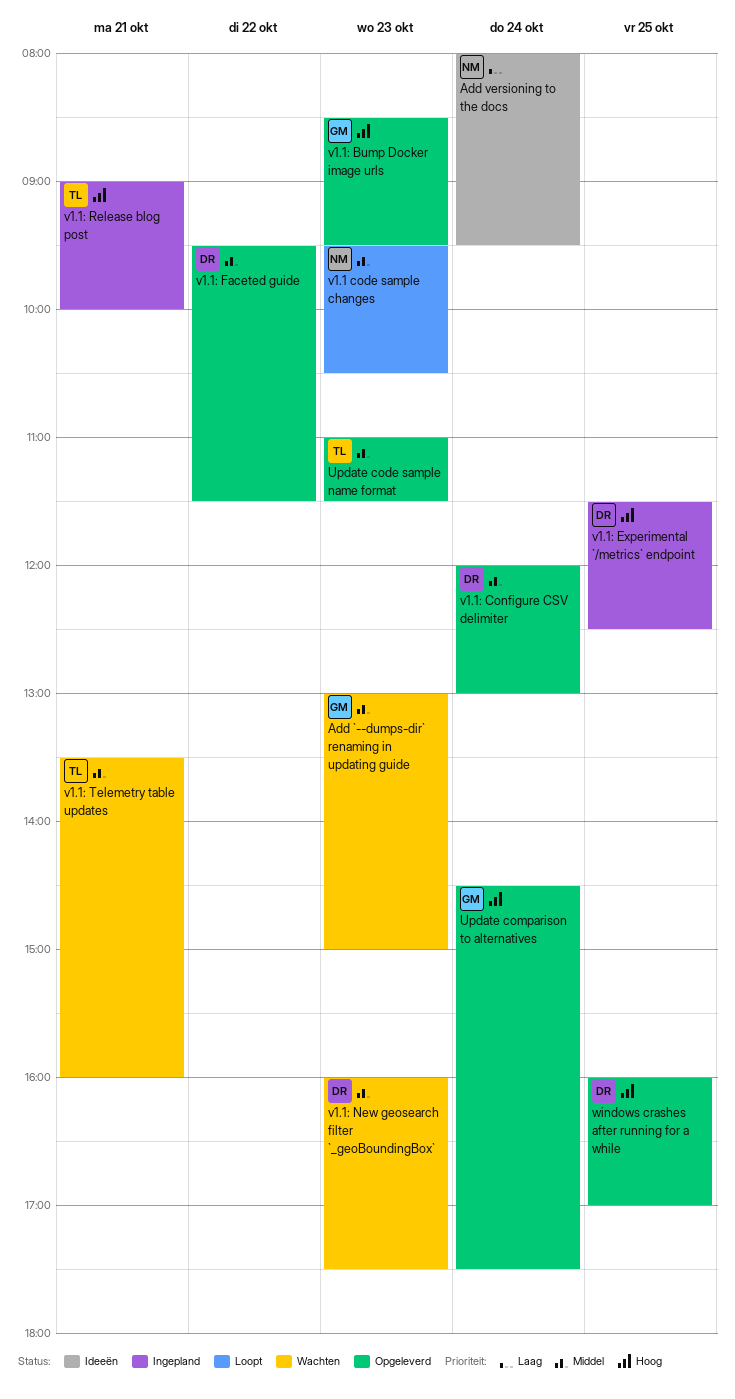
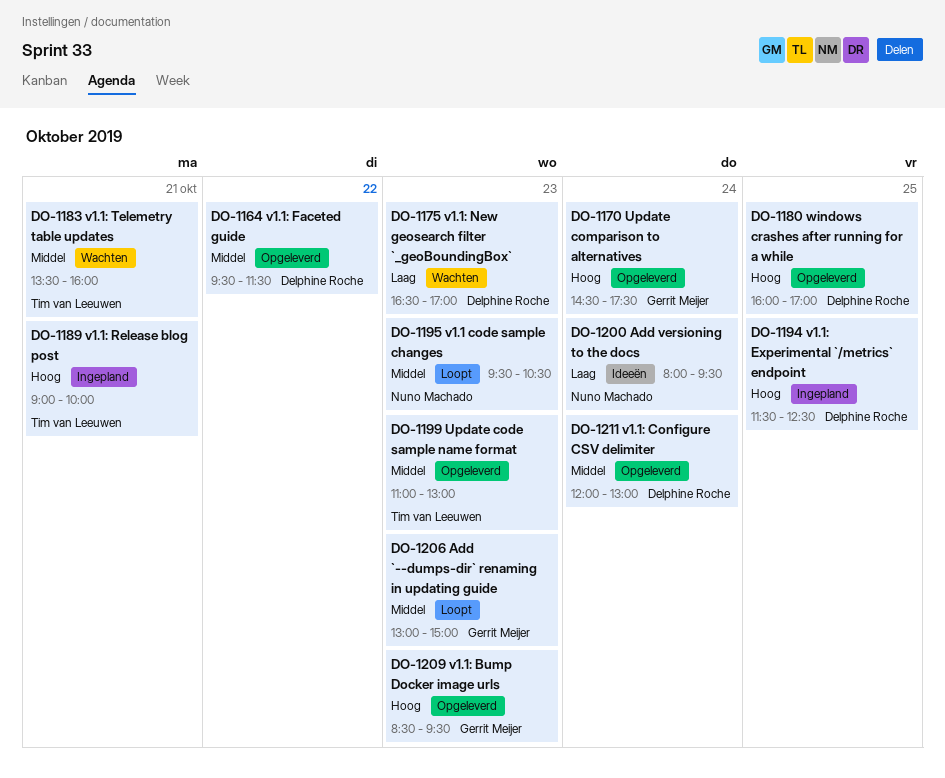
Add `--dumps-dir` renaming in updating guide, status: Wachten -> Loopt
Update code sample name format, ends: 11:30 -> 13:00
v1.1: New geosearch filter `_geoBoundingBox`, priority: Middel -> Laag
v1.1: New geosearch filter `_geoBoundingBox`, begins: 16:00 -> 16:30
v1.1: New geosearch filter `_geoBoundingBox`, ends: 17:30 -> 17:00

